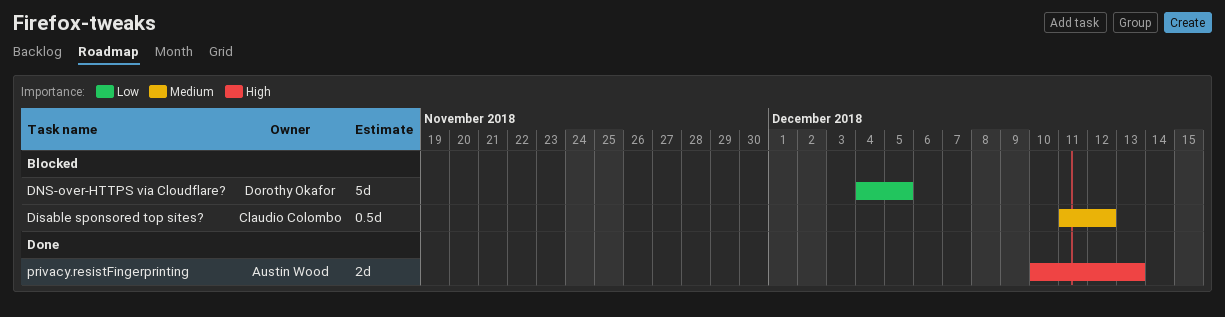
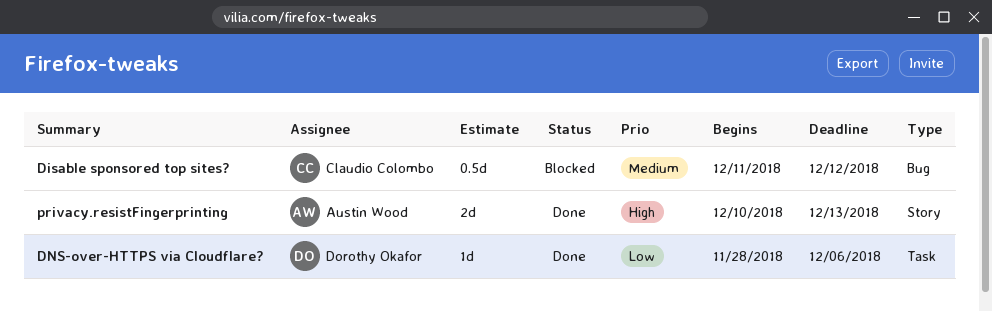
DNS-over-HTTPS via Cloudflare?, status: Blocked -> Done
DNS-over-HTTPS via Cloudflare?, estimate: 5d -> 1d
DNS-over-HTTPS via Cloudflare?, start: Dec 4 -> Nov 28
DNS-over-HTTPS via Cloudflare?, due: Dec 5 -> Dec 6

